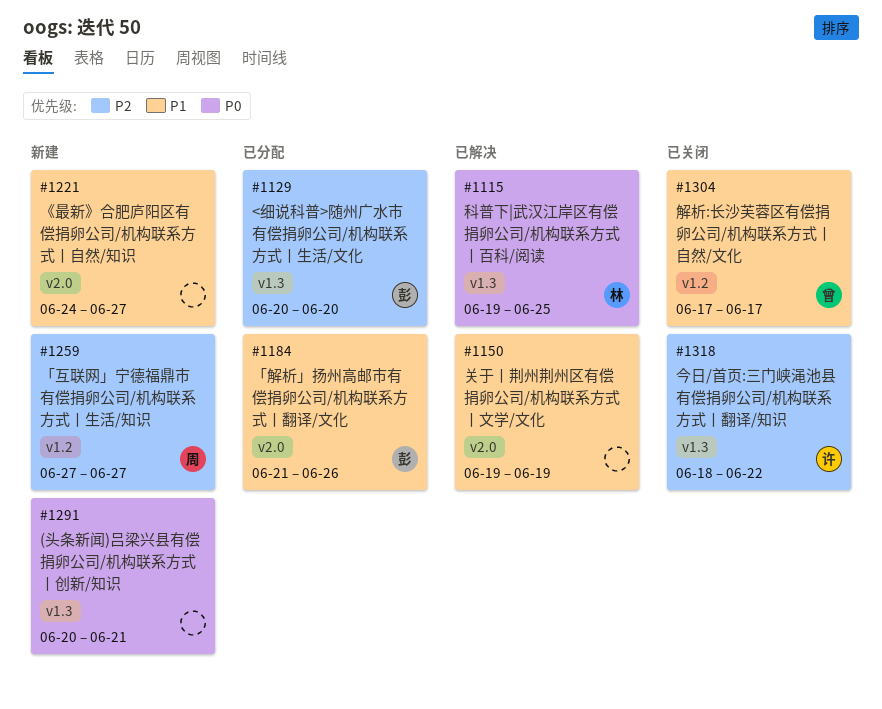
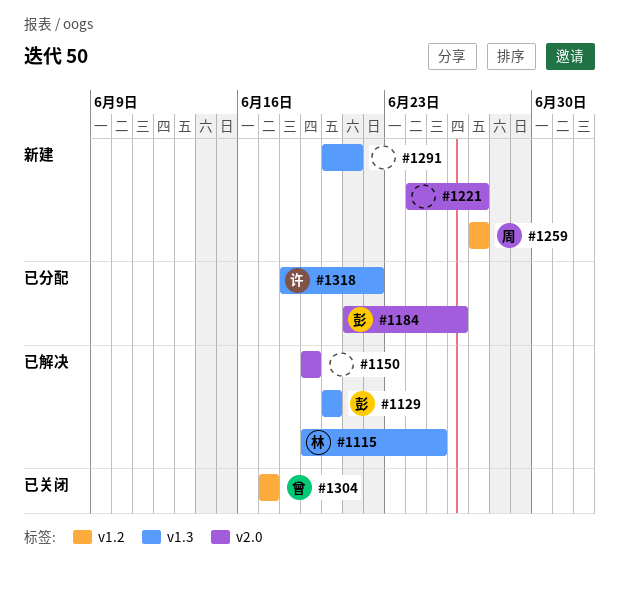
#1129, status: 已分配 -> 已解决
#1318, status: 已关闭 -> 已分配

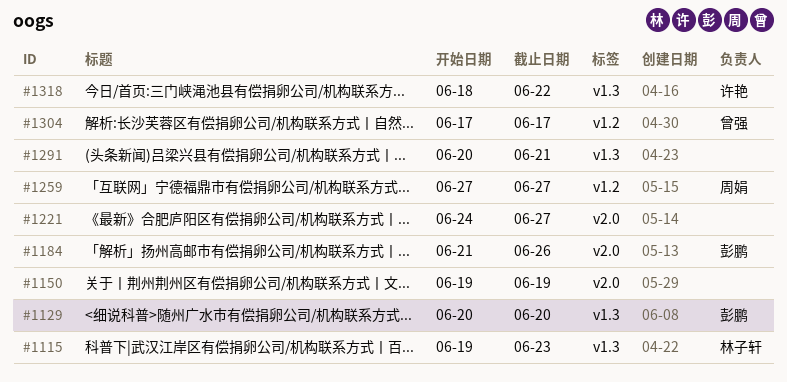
#1115, due: Jun 25 -> Jun 23

